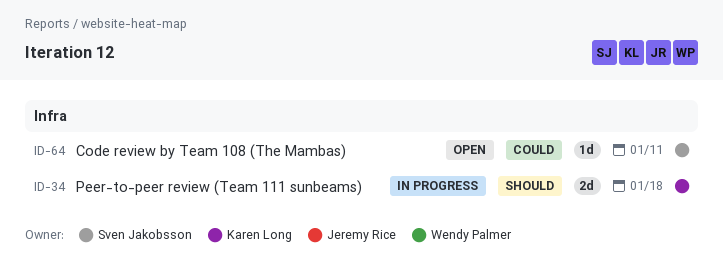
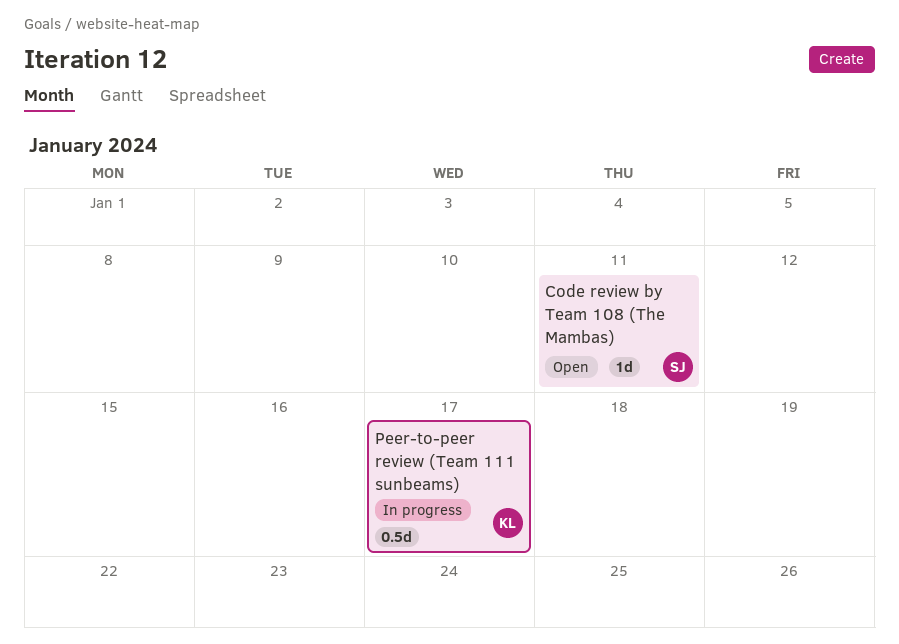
Peer-to-peer review (Team 111 sunbeams), estimate: 2d -> 0.5d
Peer-to-peer review (Team 111 sunbeams), due: Jan 18 -> Jan 17

